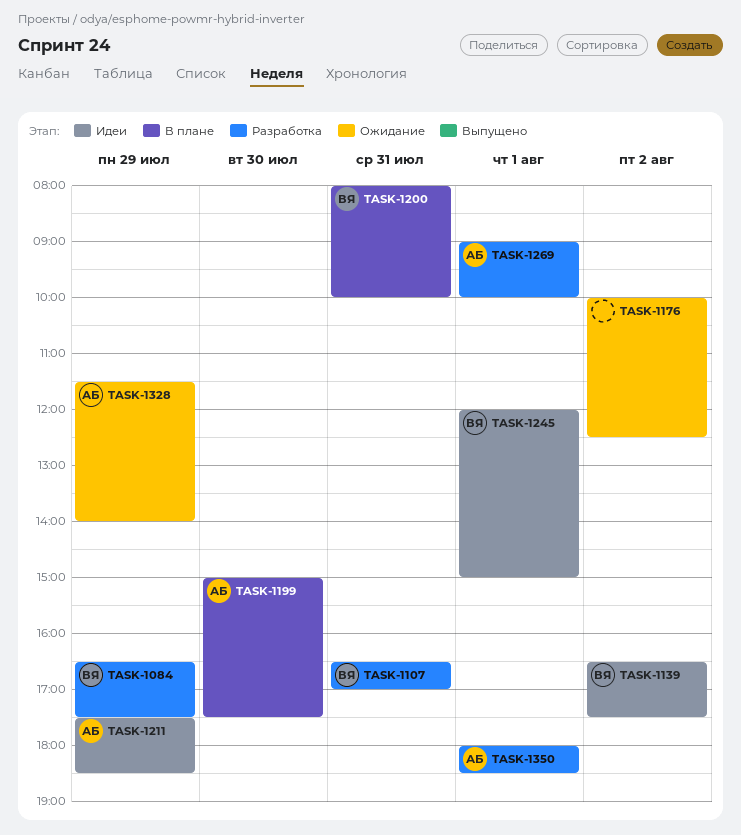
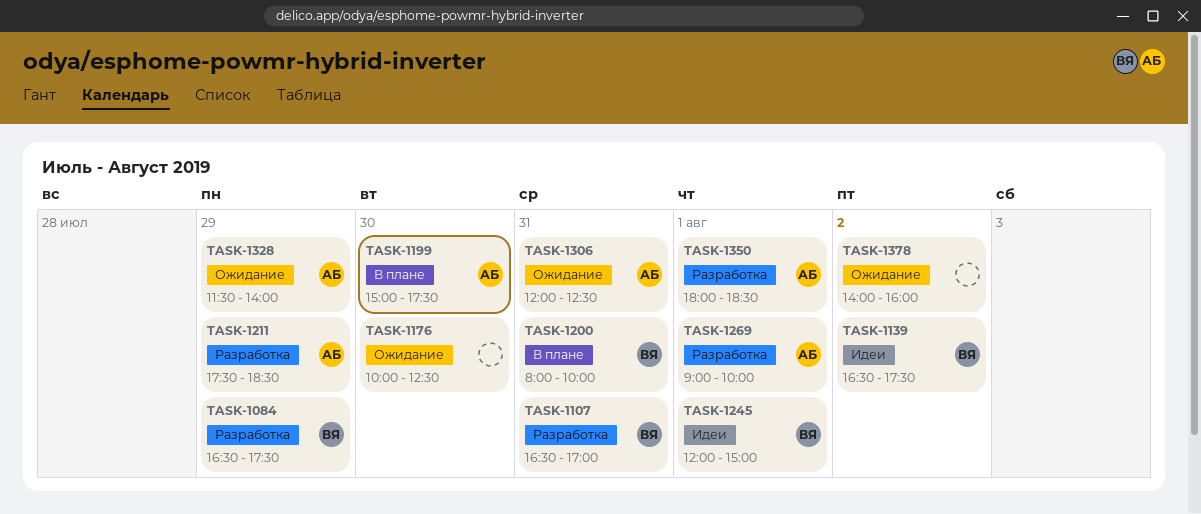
TASK-1176, day: Aug 2 -> Jul 30
TASK-1211, status: Идеи -> Разработка
TASK-1306: none -> present
TASK-1378: none -> present

